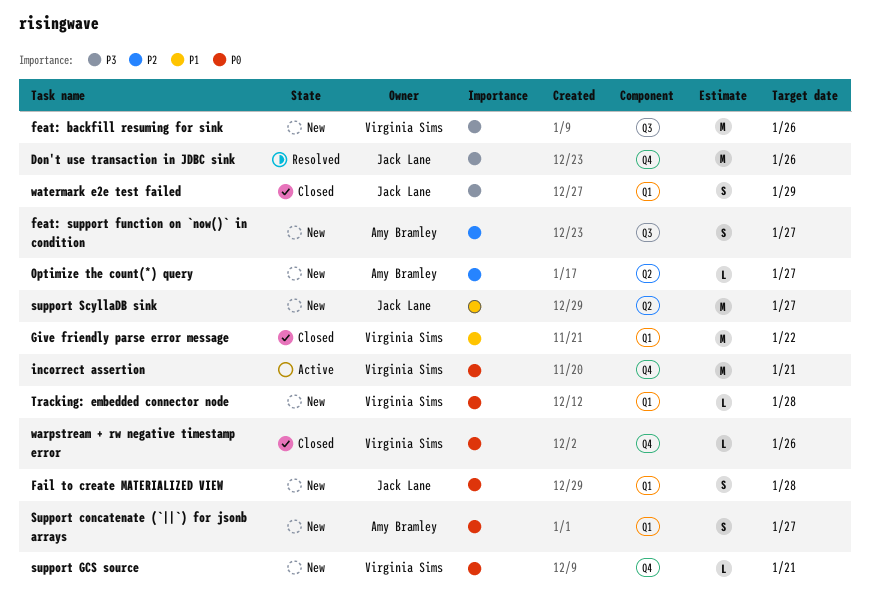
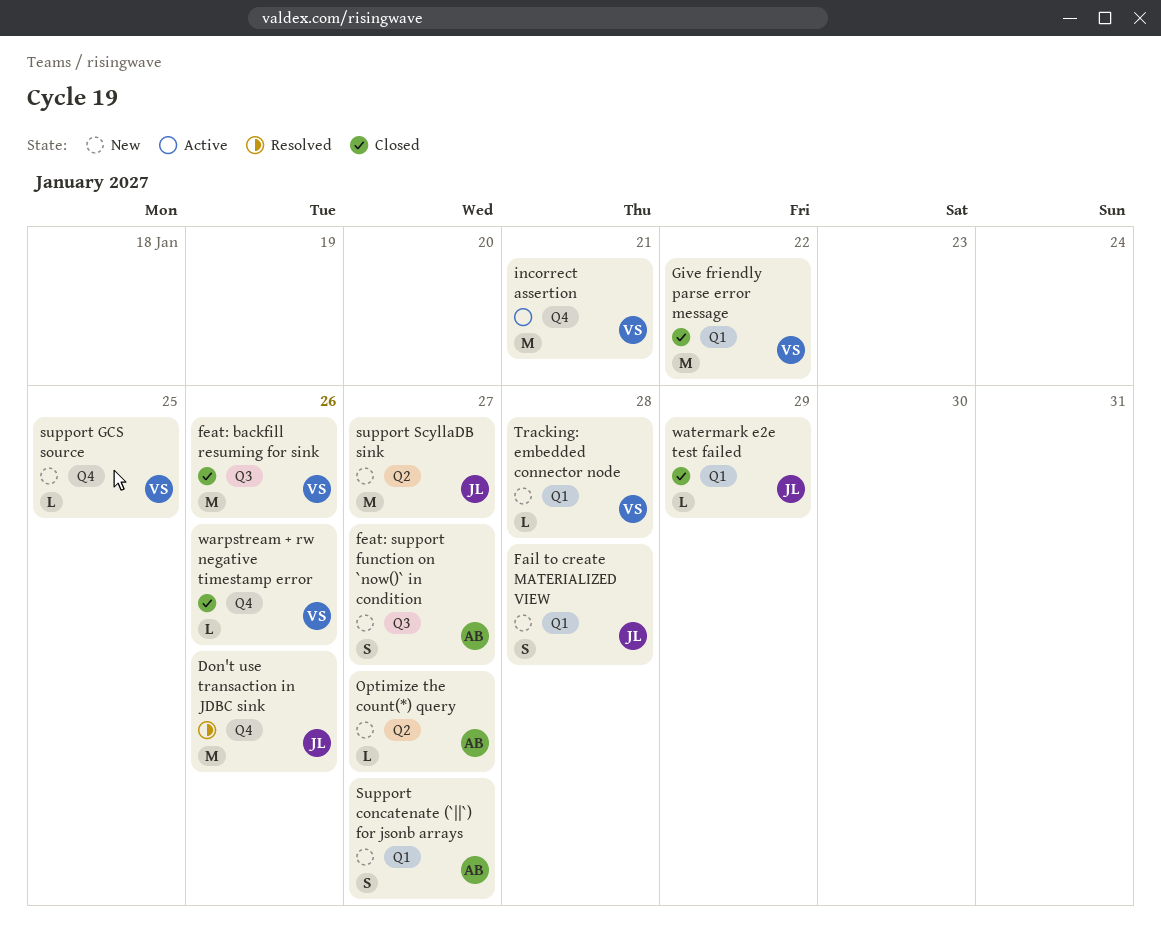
feat: backfill resuming for sink, status: New -> Closed
support GCS source, due: Jan 21 -> Jan 25
watermark e2e test failed, estimate: S -> L

